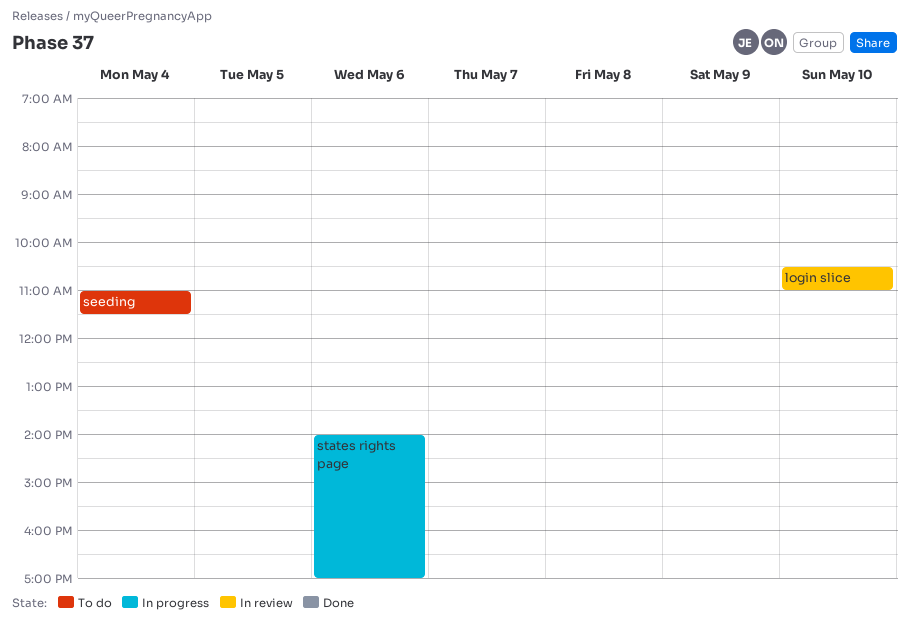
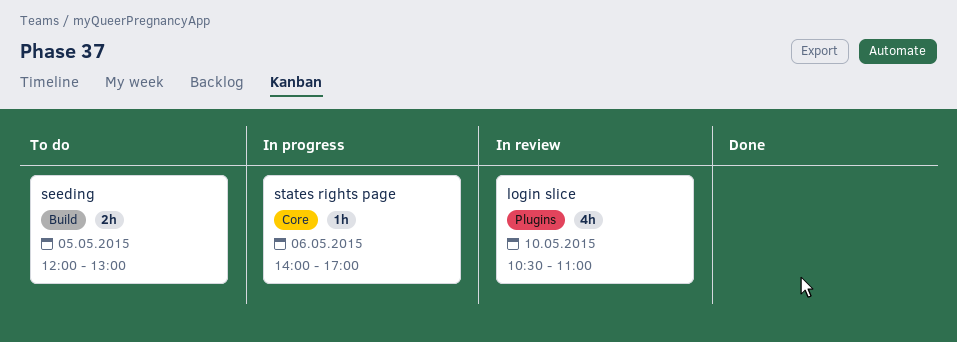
seeding, day: May 4 -> May 5
seeding, begins: 11:00 -> 12:00
seeding, ends: 11:30 -> 13:00

